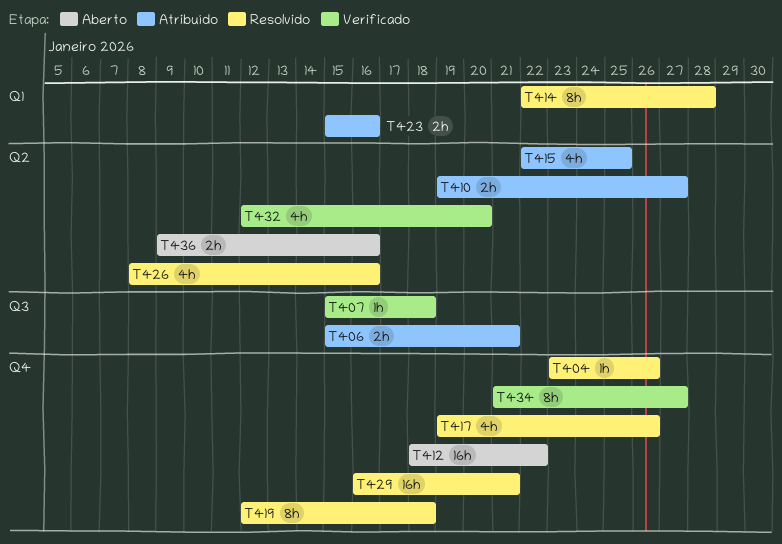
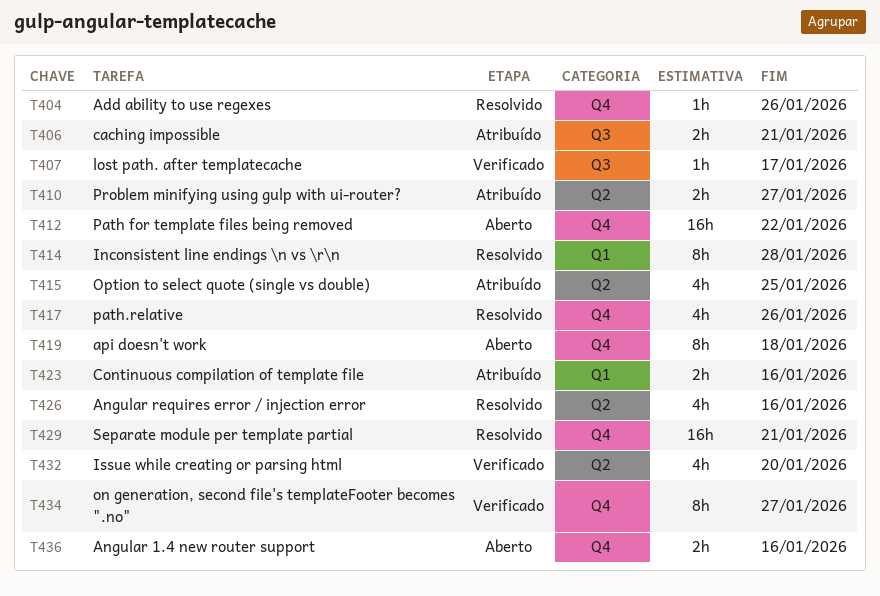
T407, due: Jan 18 -> Jan 17
T419, status: Resolvido -> Aberto
T436, label: Q2 -> Q4

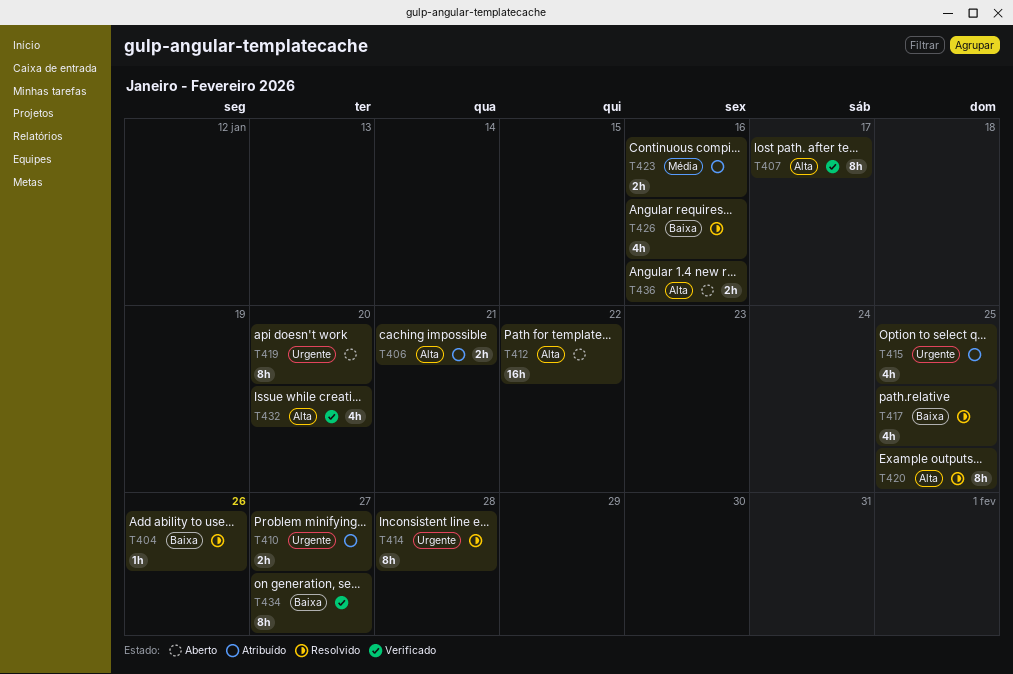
T407, estimate: 1h -> 8h
T417, due: Jan 26 -> Jan 25
T419, due: Jan 18 -> Jan 20
T420: none -> present
T429: present -> none

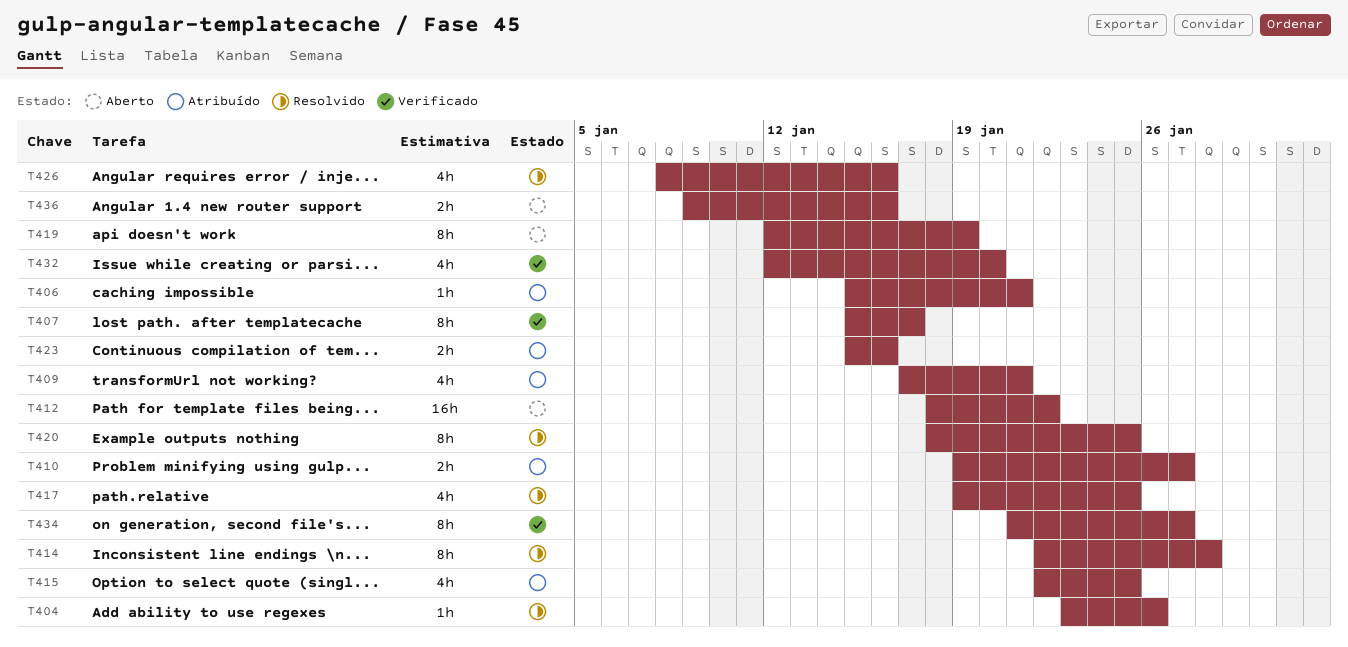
T406, estimate: 2h -> 1h
T409: none -> present
T419, due: Jan 20 -> Jan 19

